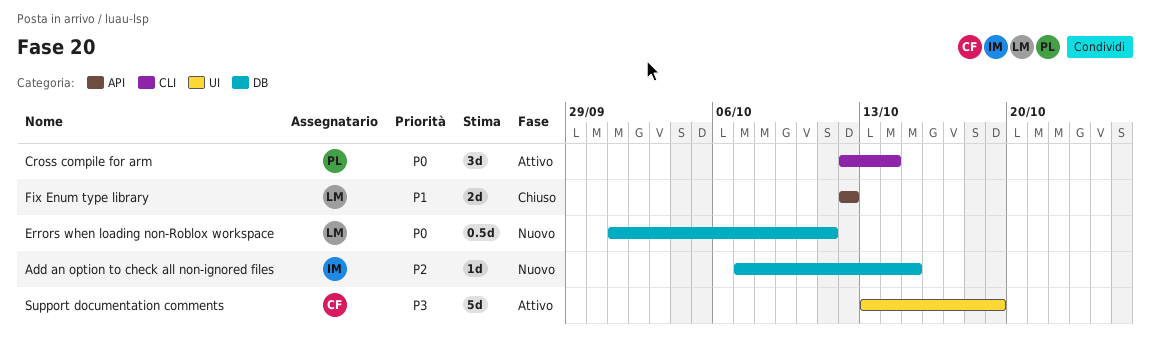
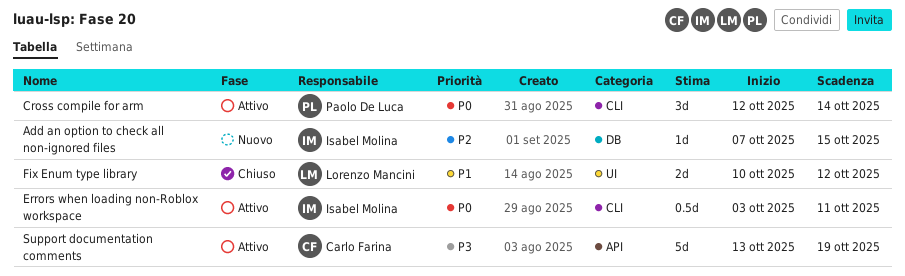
Errors when loading non-Roblox workspace, status: Nuovo -> Attivo
Errors when loading non-Roblox workspace, owner: Lorenzo Mancini -> Isabel Molina
Errors when loading non-Roblox workspace, label: DB -> CLI
Errors when loading non-Roblox workspace, start: Oct 1 -> Oct 3
Fix Enum type library, label: API -> UI
Fix Enum type library, start: Oct 12 -> Oct 10
Support documentation comments, label: UI -> API

